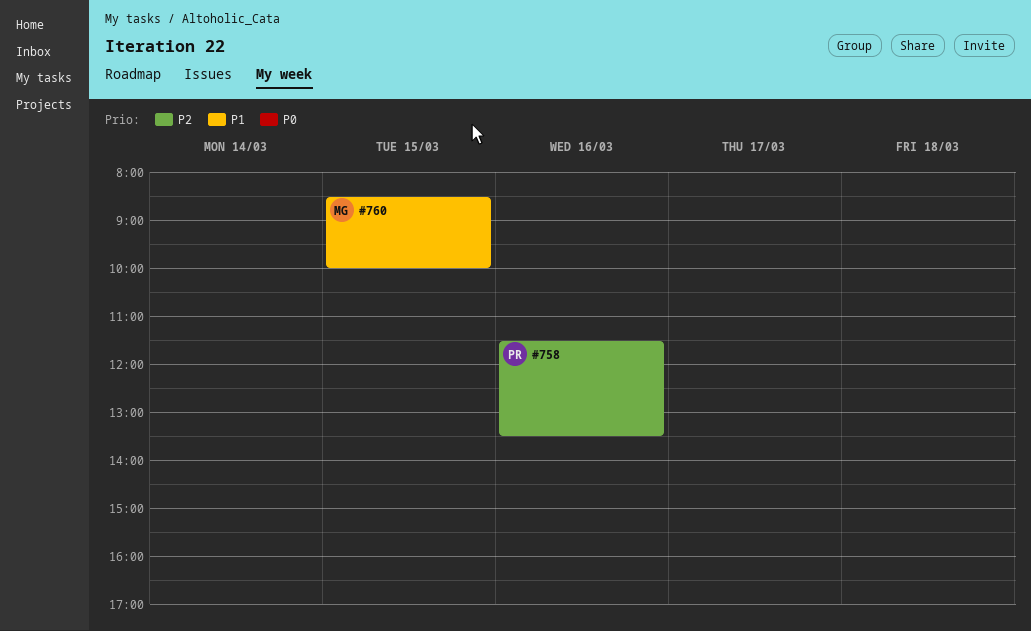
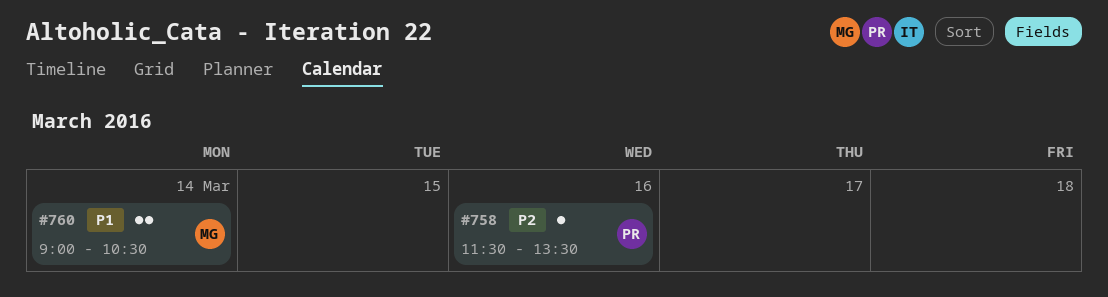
#760, day: Mar 15 -> Mar 14
#760, begins: 08:30 -> 09:00
#760, ends: 10:00 -> 10:30

